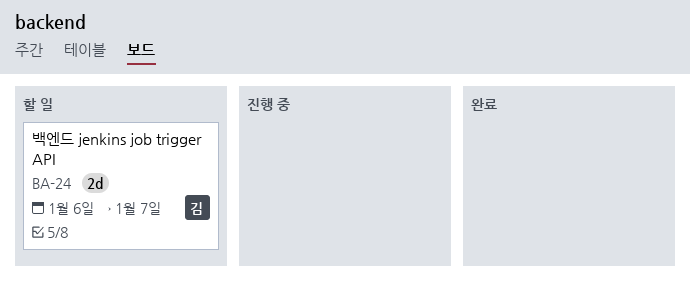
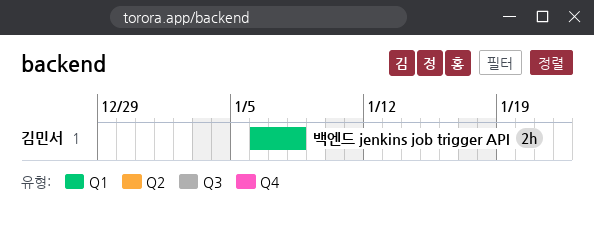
백엔드 jenkins job trigger API, estimate: 2d -> 2h
백엔드 jenkins job trigger API, due: Jan 7 -> Jan 8

